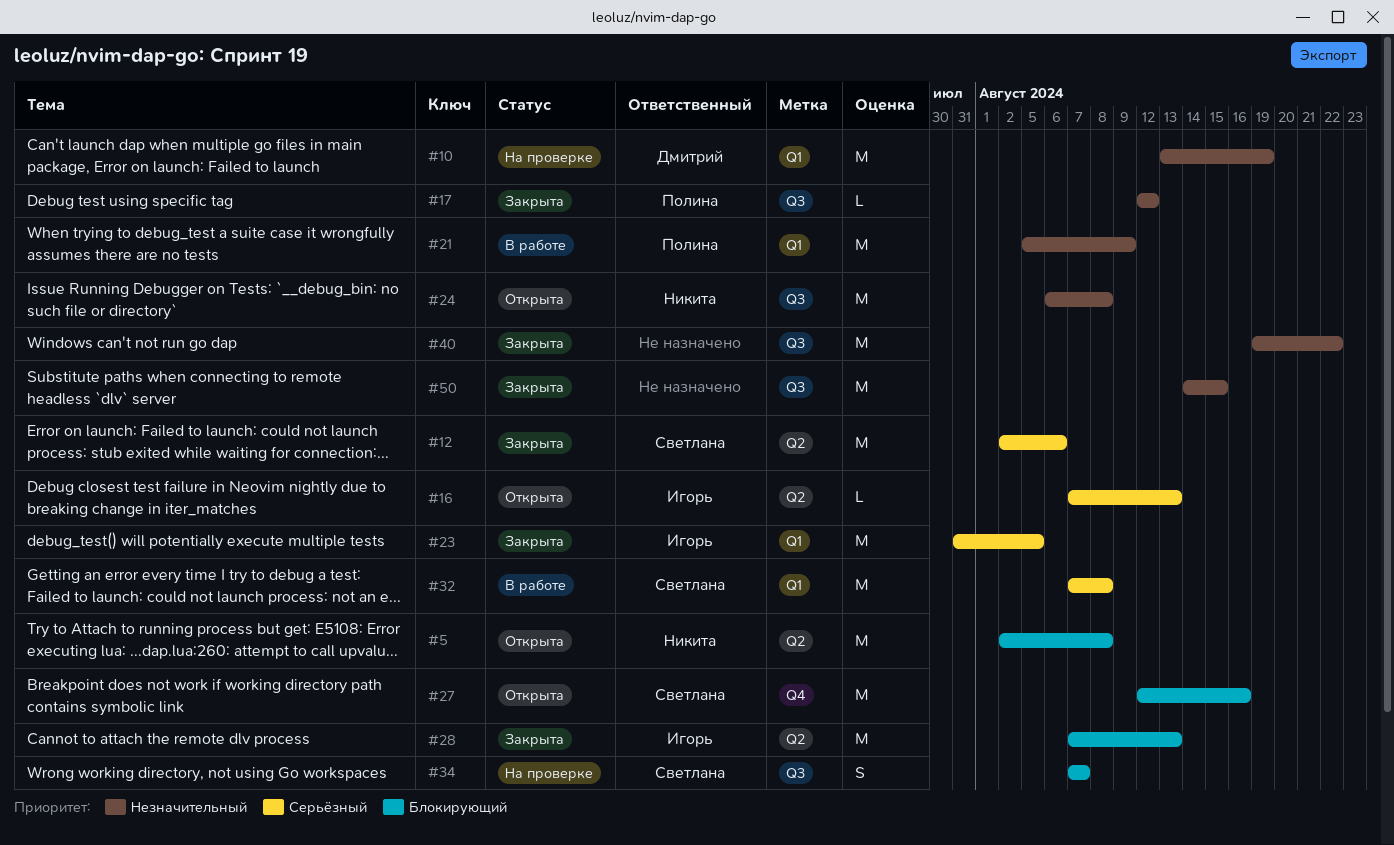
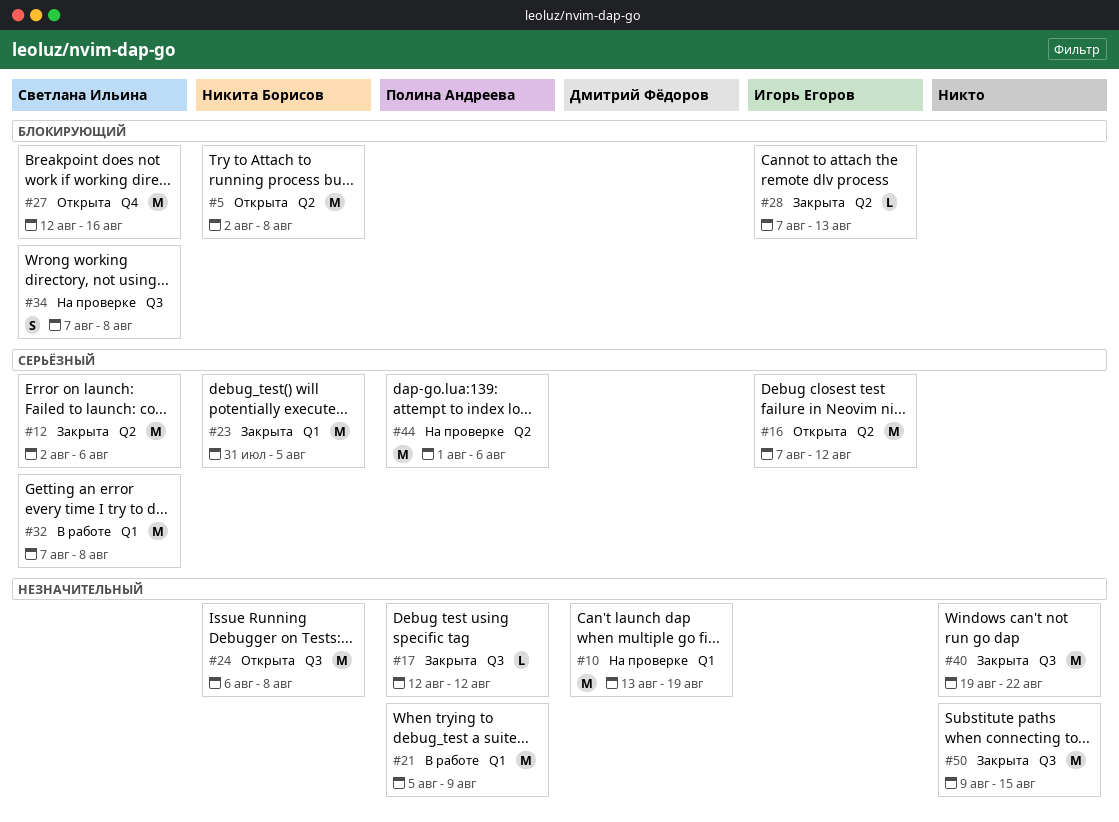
#16, estimate: L -> M
#16, due: Aug 13 -> Aug 12
#23, owner: Игорь Егоров -> Никита Борисов
#28, estimate: M -> L
#34, due: Aug 7 -> Aug 8
#44: none -> present
#50, start: Aug 14 -> Aug 9

